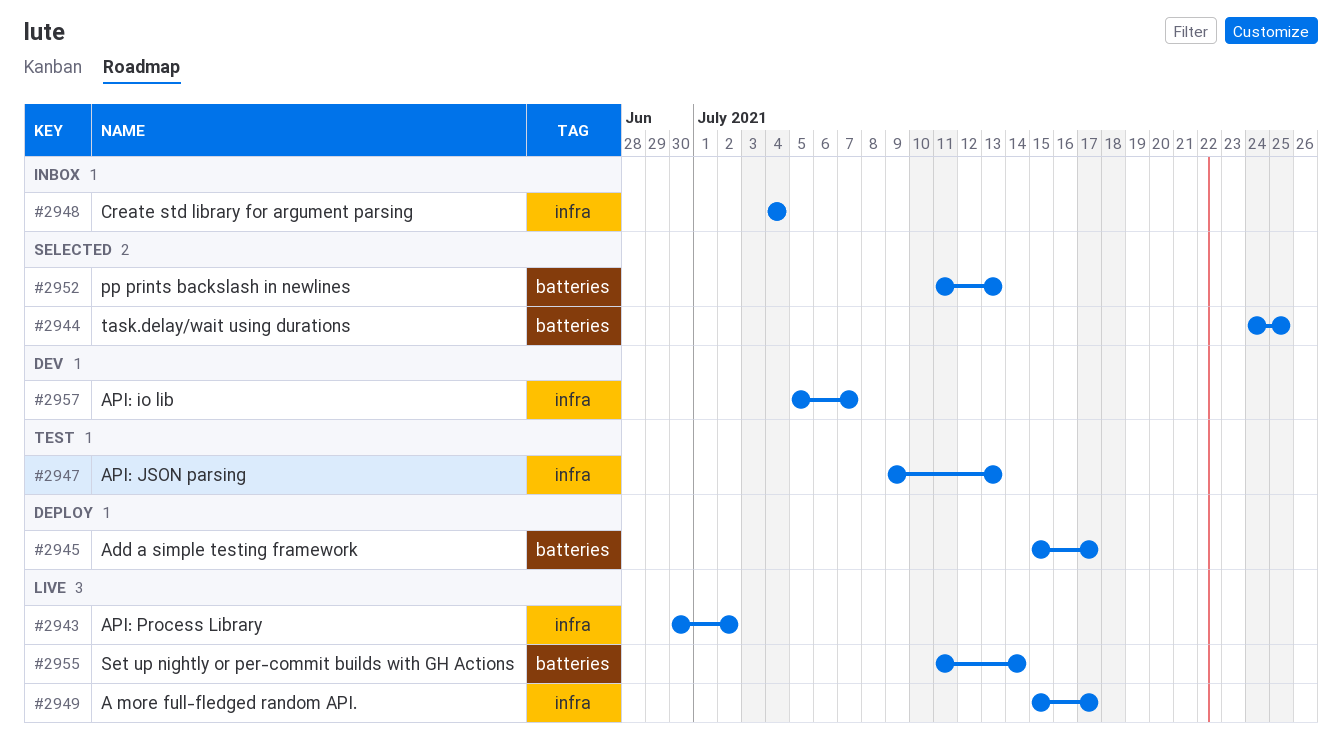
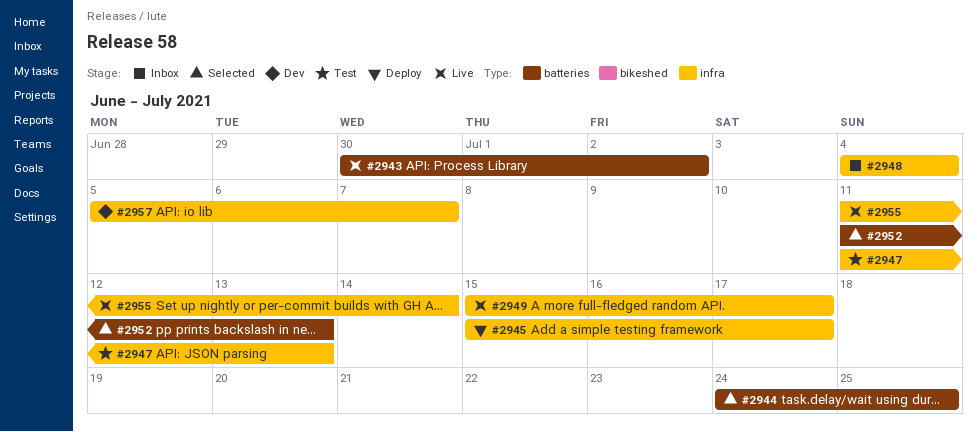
#2943, label: infra -> batteries
#2945, label: batteries -> infra
#2947, start: Jul 9 -> Jul 11
#2955, label: batteries -> infra

